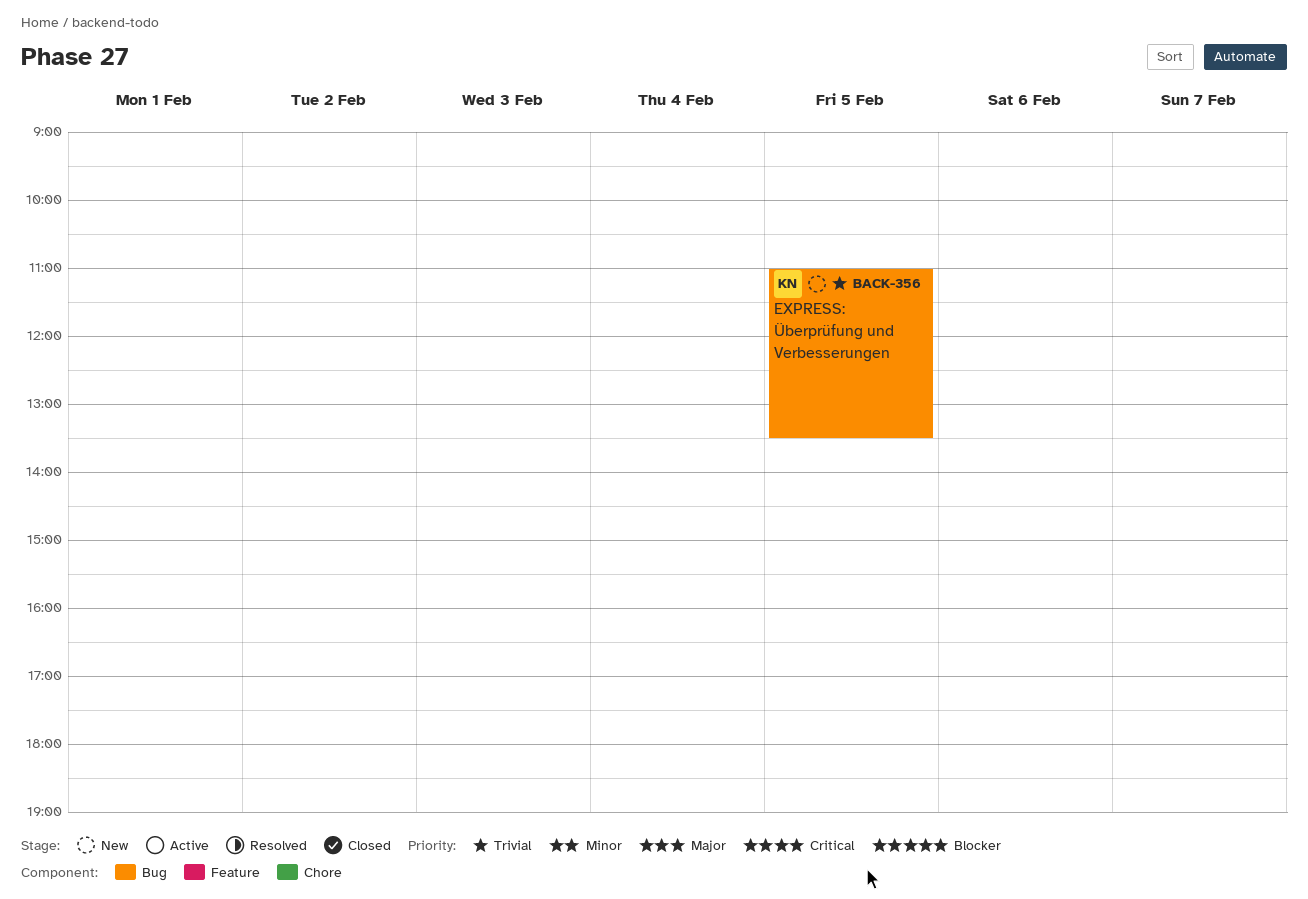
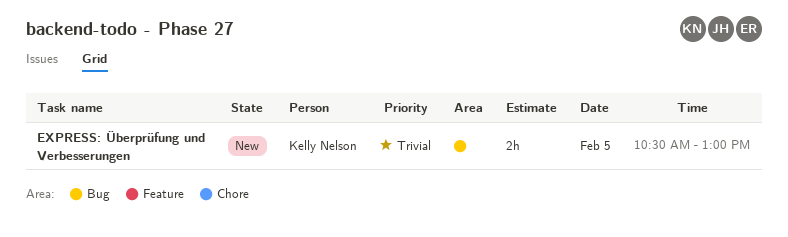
EXPRESS: Überprüfung und Verbesserungen, begins: 11:00 -> 10:30
EXPRESS: Überprüfung und Verbesserungen, ends: 13:30 -> 13:00

